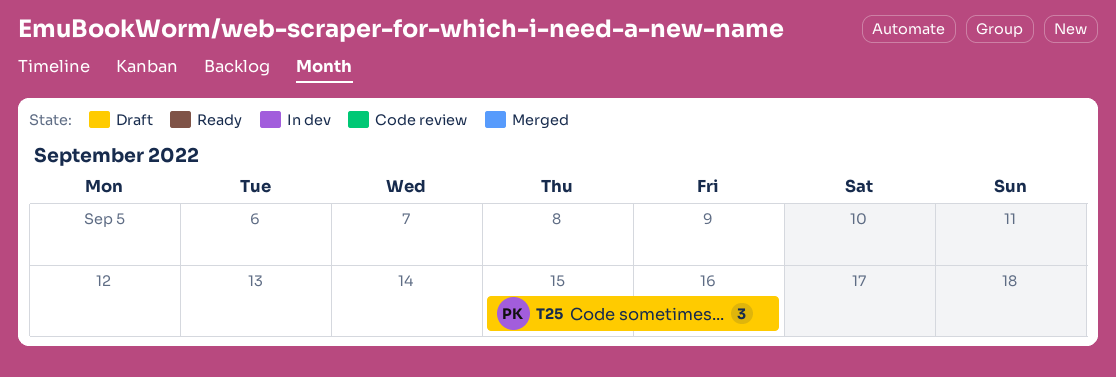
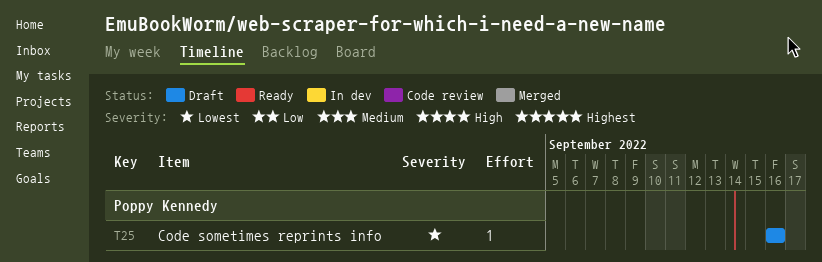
T25, estimate: 3 -> 1
T25, start: Sep 15 -> Sep 16

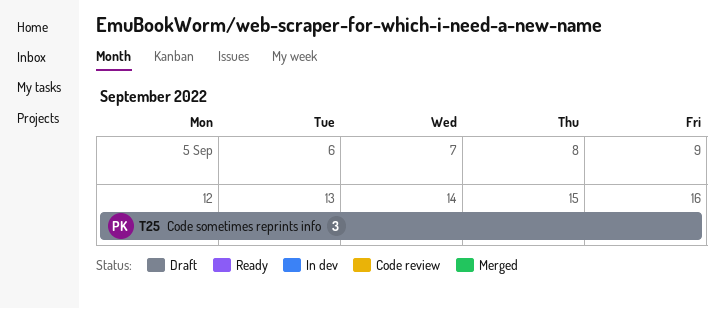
T25, estimate: 1 -> 3
T25, start: Sep 16 -> Sep 12

